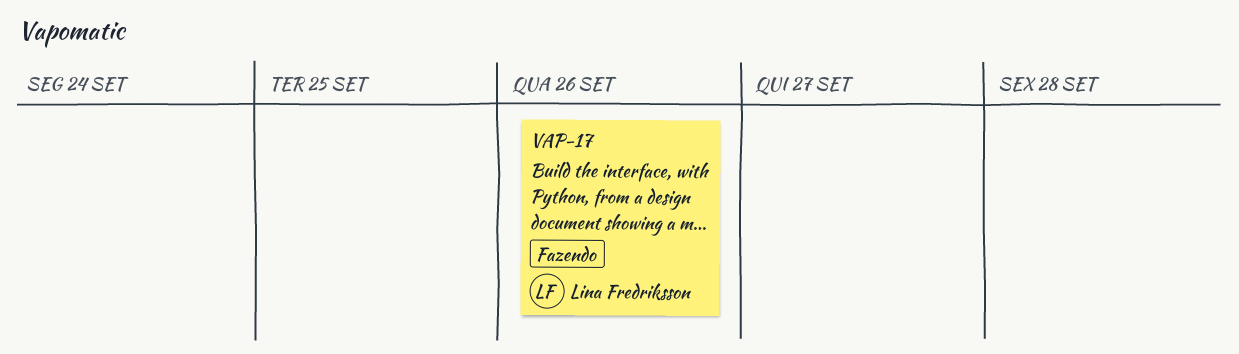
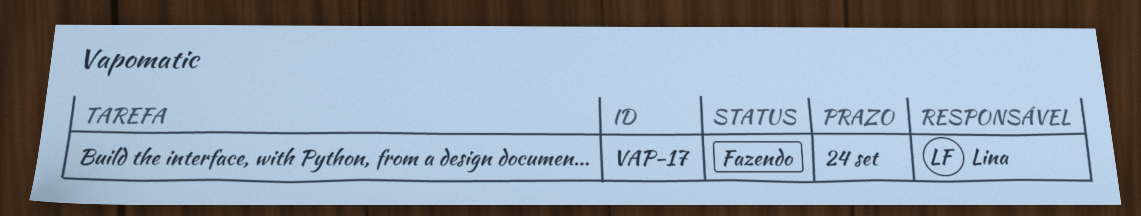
VAP-17, due: Sep 26 -> Sep 24

